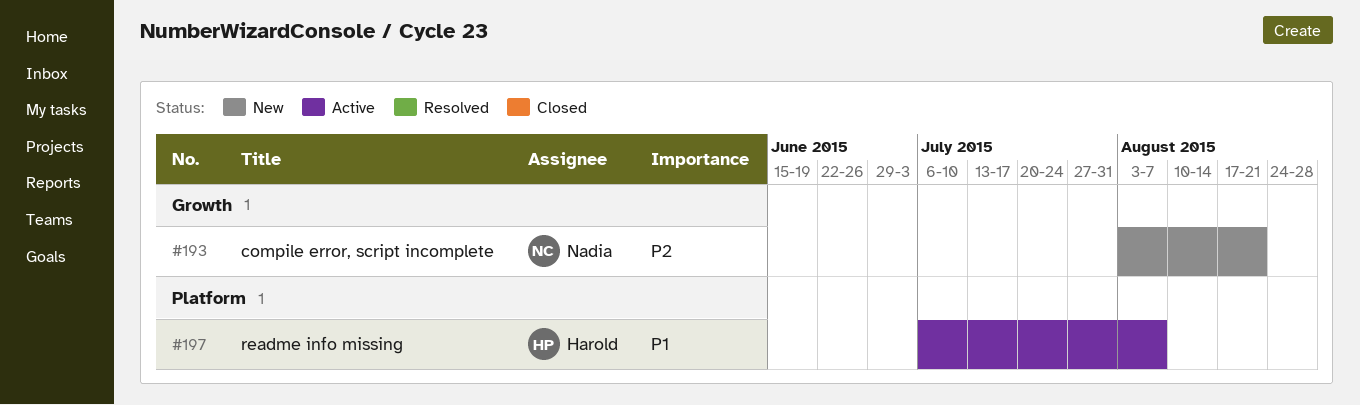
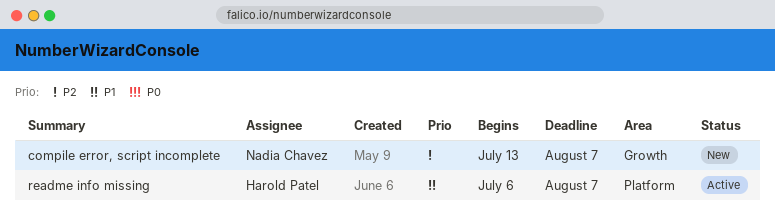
compile error, script incomplete, start: Aug 3 -> Jul 13
compile error, script incomplete, due: Aug 21 -> Aug 7

